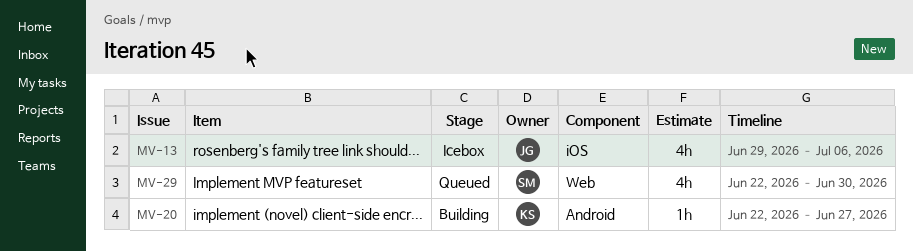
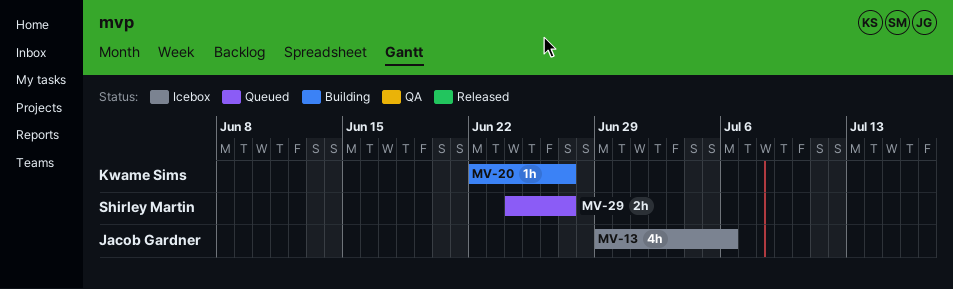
MV-29, estimate: 4h -> 2h
MV-29, start: Jun 22 -> Jun 24
MV-29, due: Jun 30 -> Jun 27

